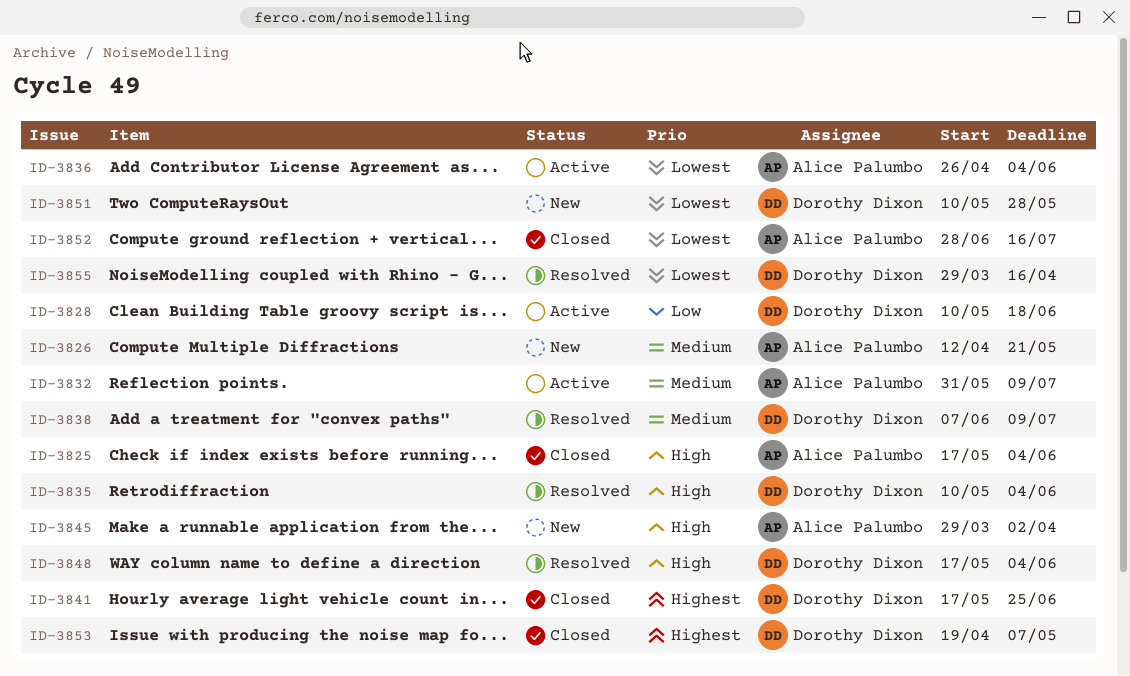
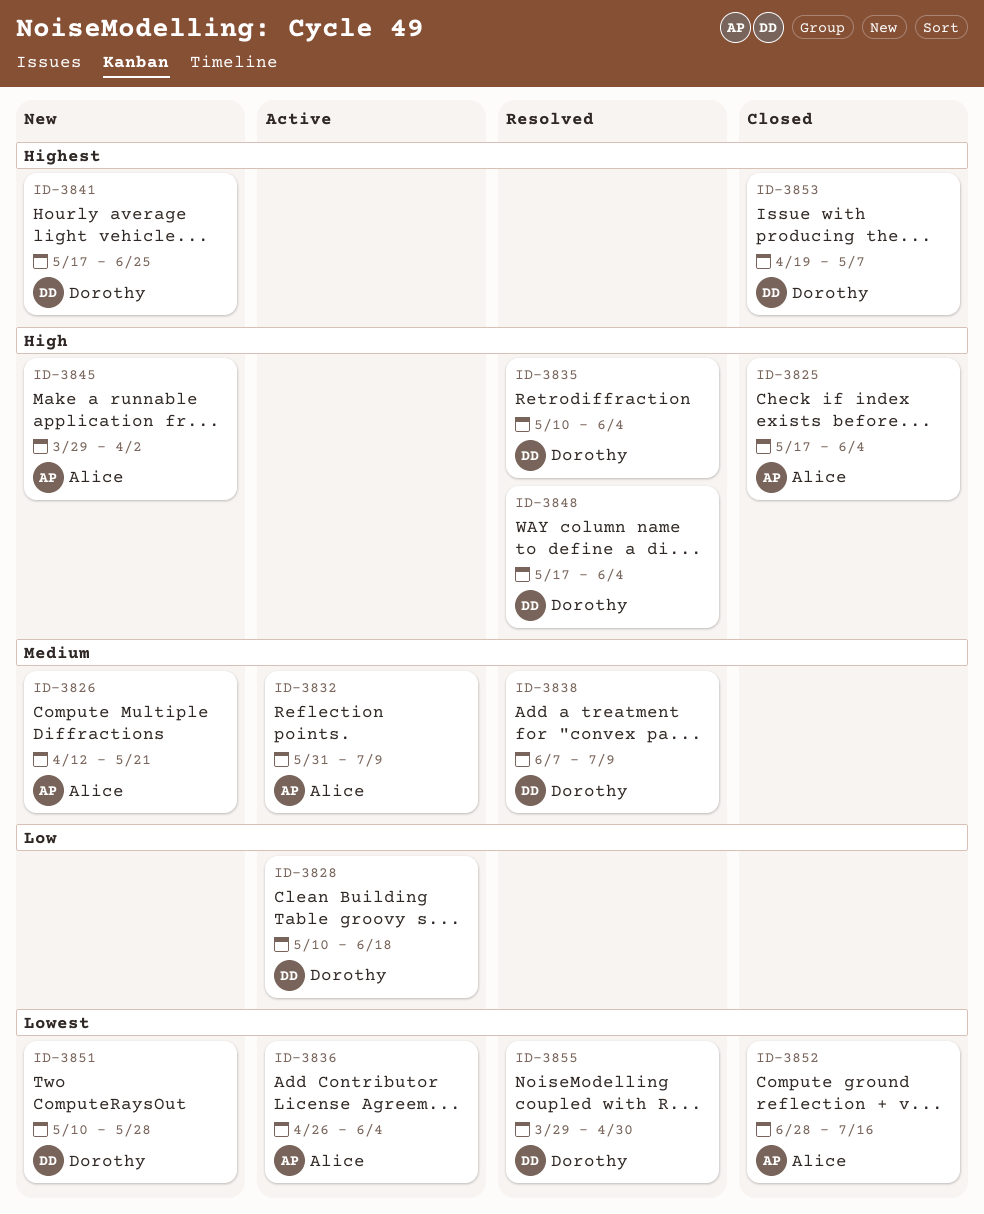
ID-3841, status: Closed -> New
ID-3855, due: Apr 16 -> Apr 30

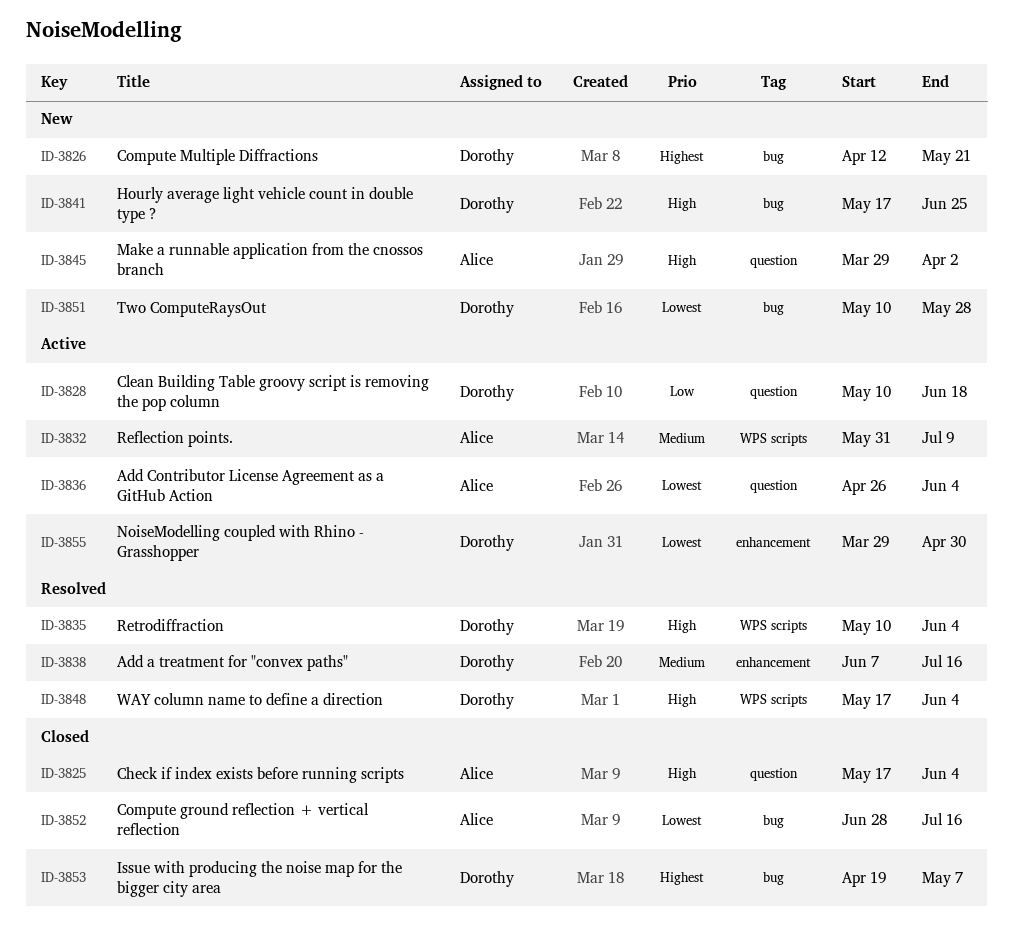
ID-3826, owner: Alice -> Dorothy
ID-3826, priority: Medium -> Highest
ID-3838, due: Jul 9 -> Jul 16
ID-3841, priority: Highest -> High
ID-3855, status: Resolved -> Active

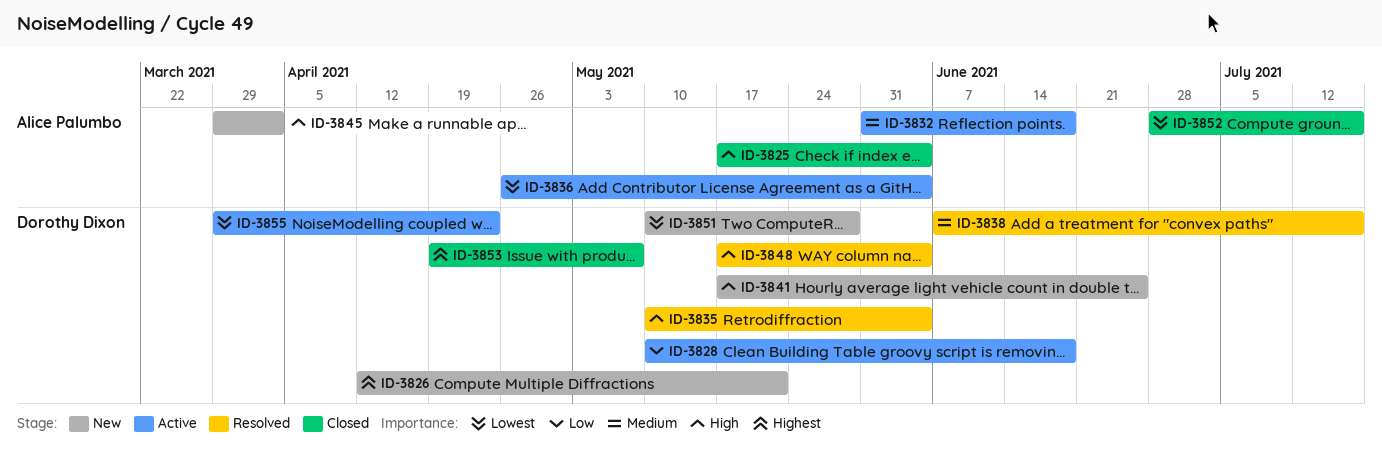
ID-3832, due: Jul 9 -> Jun 18
ID-3855, due: Apr 30 -> Apr 23

